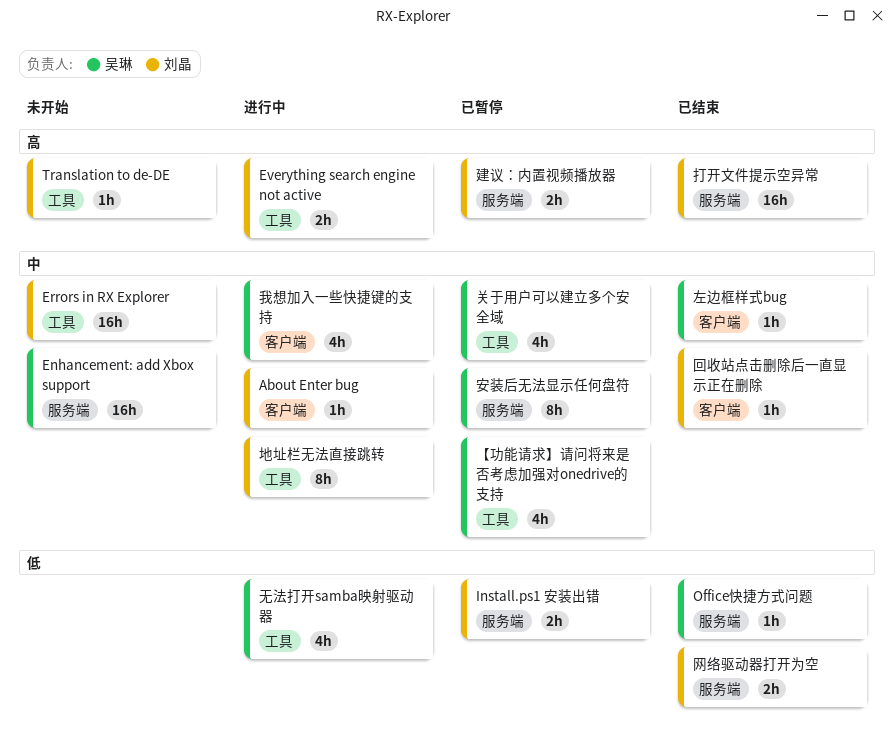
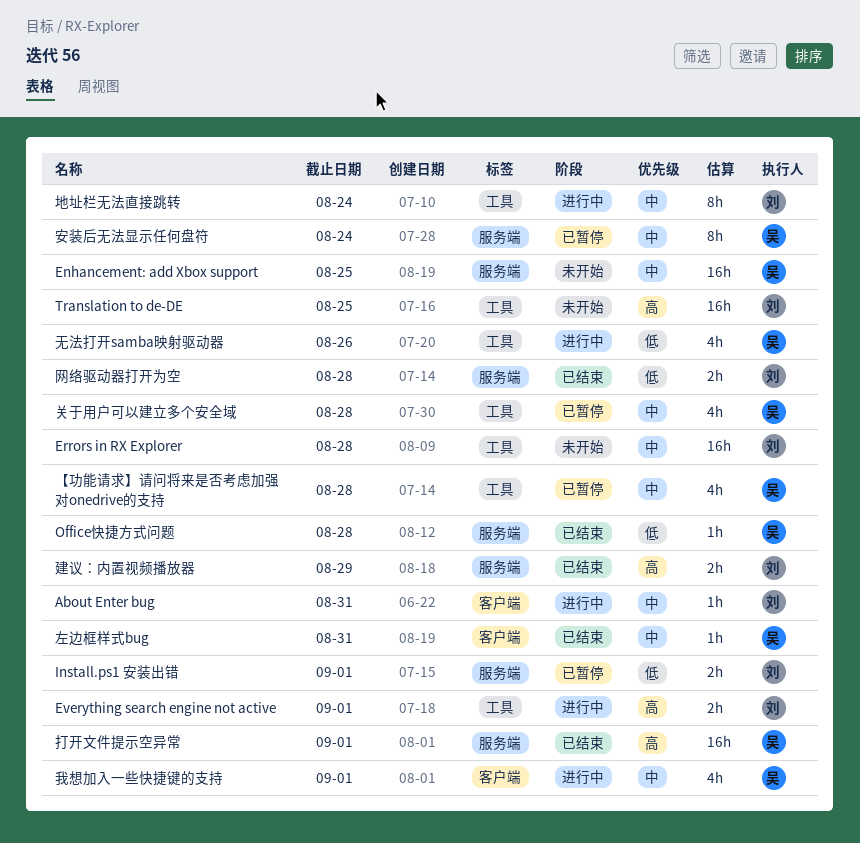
Translation to de-DE, estimate: 1h -> 16h
回收站点击删除后一直显示正在删除: present -> none
建议：内置视频播放器, status: 已暂停 -> 已结束
打开文件提示空异常, owner: 刘晶 -> 吴琳

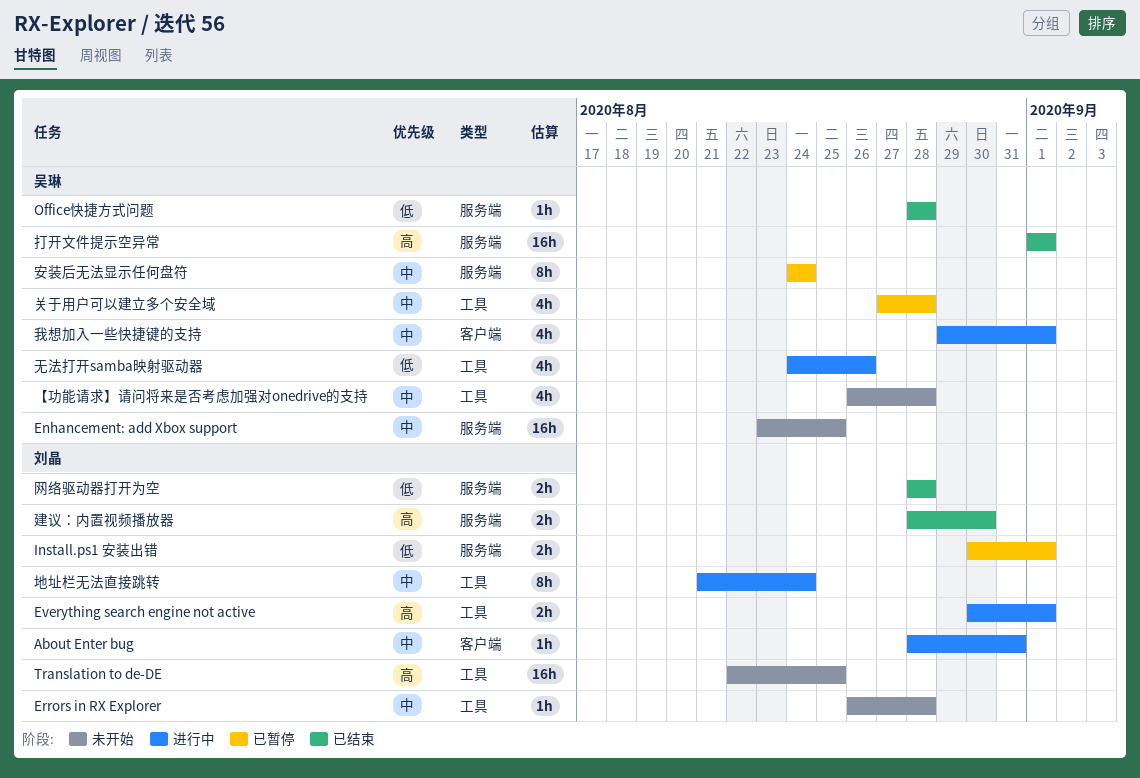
Errors in RX Explorer, estimate: 16h -> 1h
【功能请求】请问将来是否考虑加强对onedrive的支持, status: 已暂停 -> 未开始
左边框样式bug: present -> none
建议：内置视频播放器, due: Aug 29 -> Aug 30

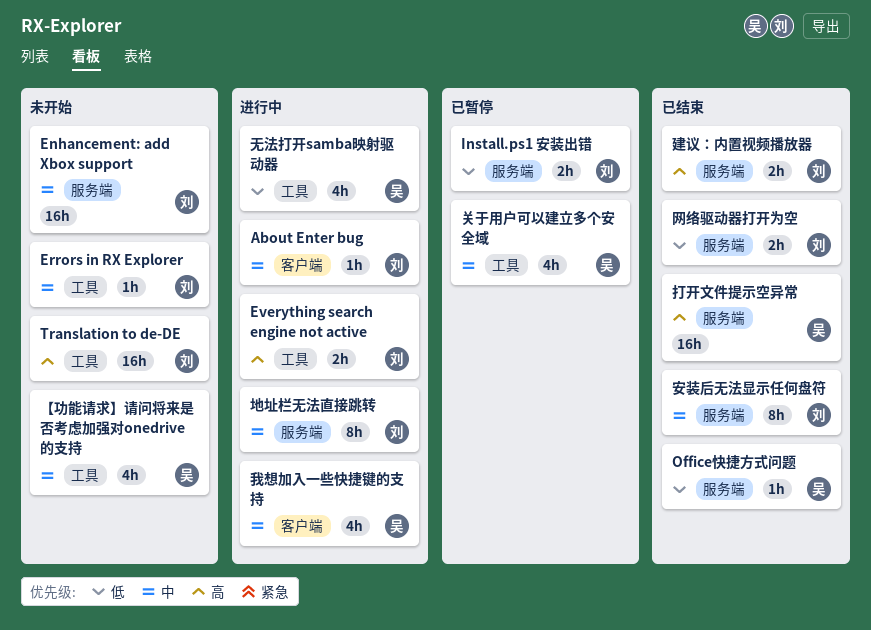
Enhancement: add Xbox support, owner: 吴琳 -> 刘晶
地址栏无法直接跳转, label: 工具 -> 服务端
安装后无法显示任何盘符, status: 已暂停 -> 已结束
安装后无法显示任何盘符, owner: 吴琳 -> 刘晶

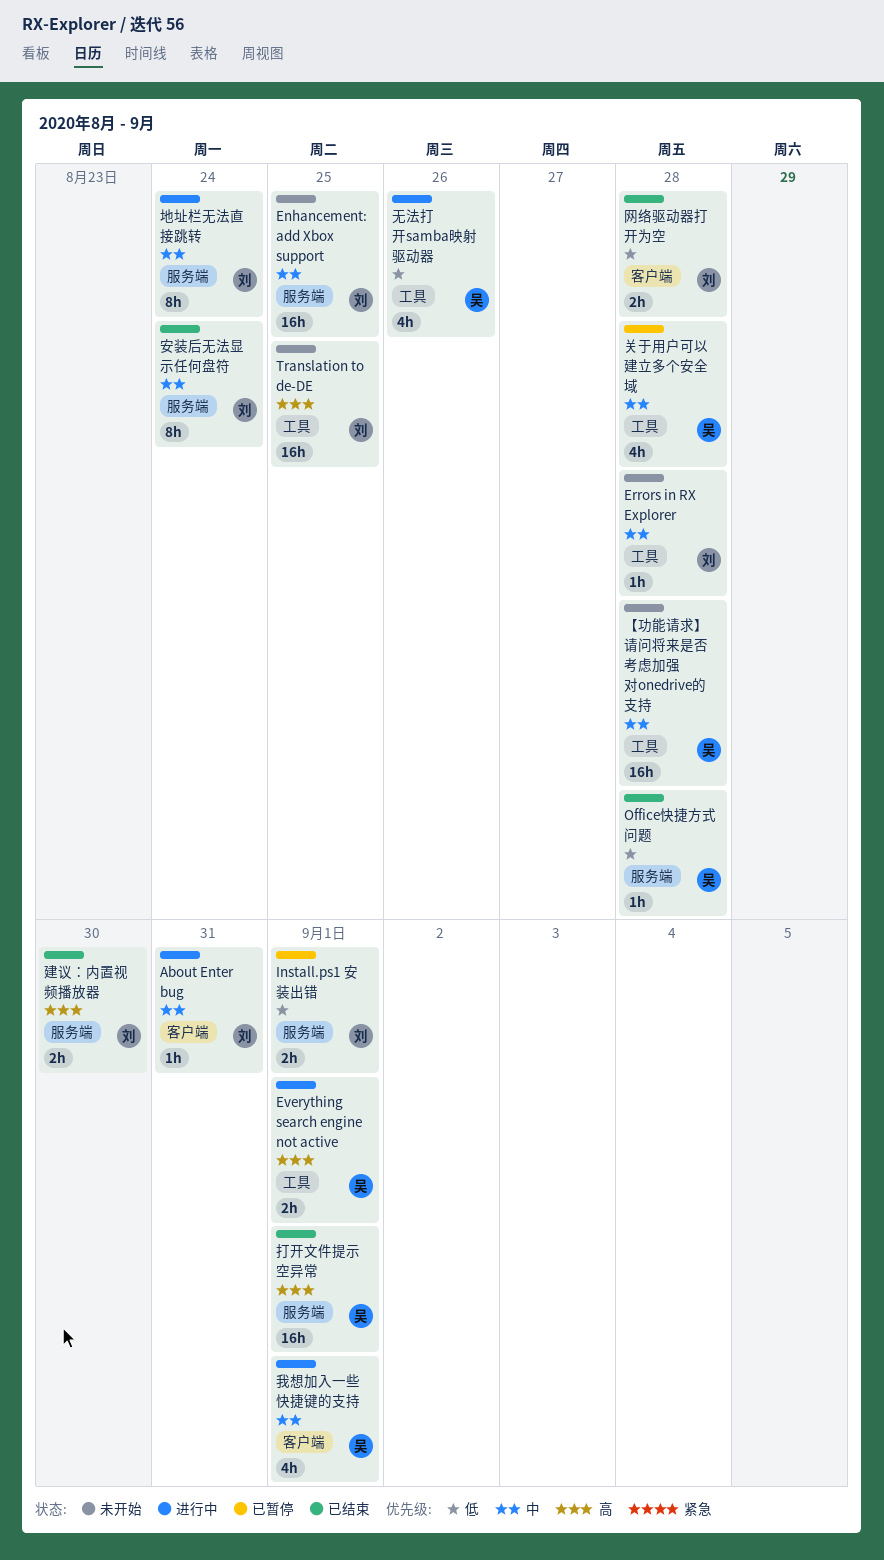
Everything search engine not active, owner: 刘 -> 吴
【功能请求】请问将来是否考虑加强对onedrive的支持, estimate: 4h -> 16h
网络驱动器打开为空, label: 服务端 -> 客户端

